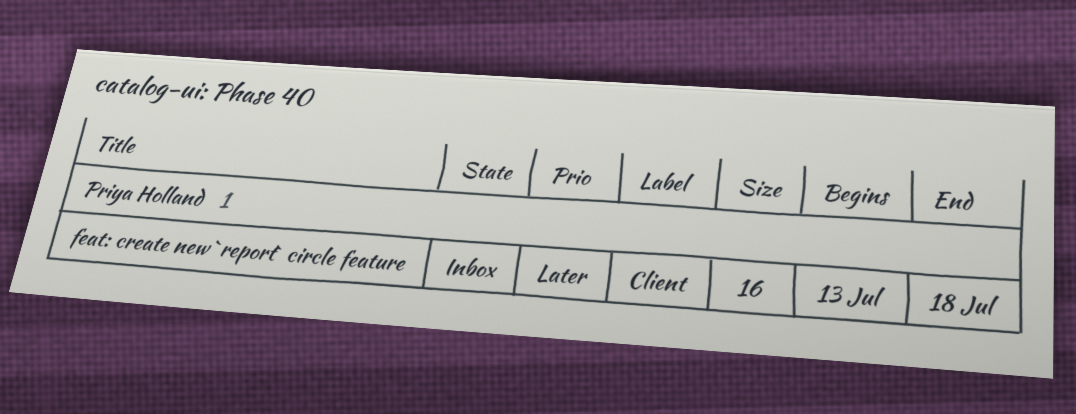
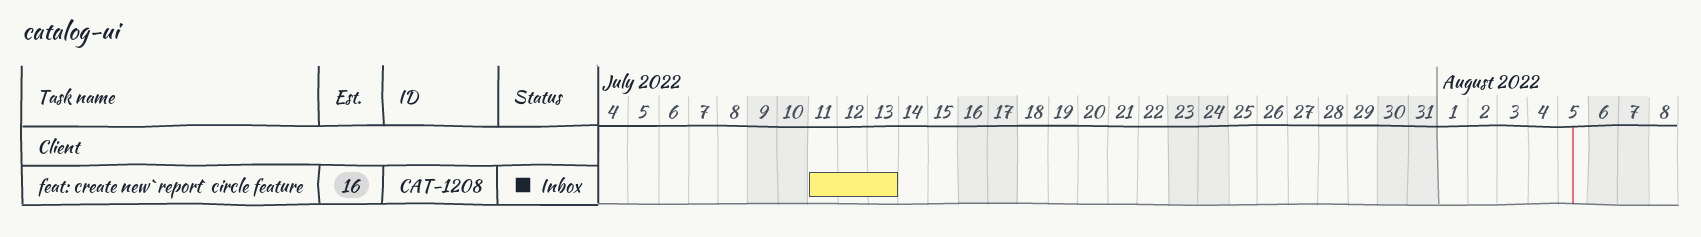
feat: create new `report` circle feature, start: Jul 13 -> Jul 11
feat: create new `report` circle feature, due: Jul 18 -> Jul 13

